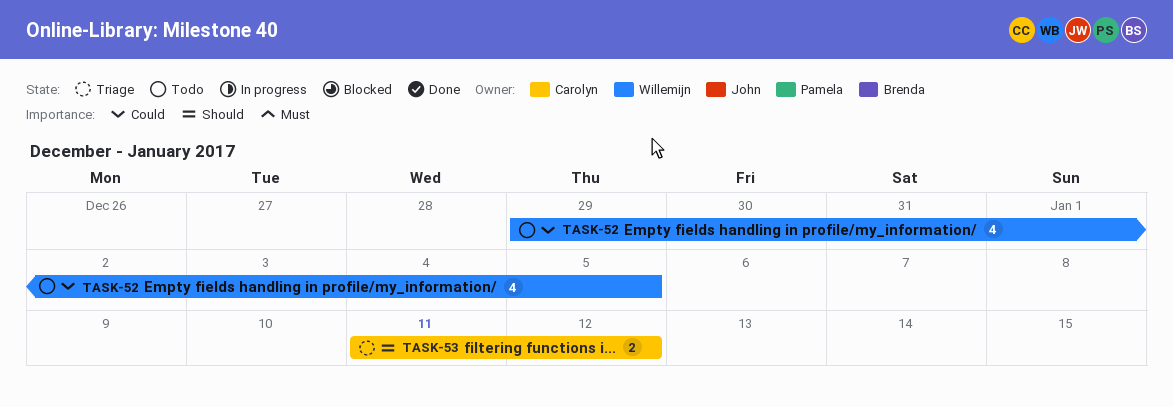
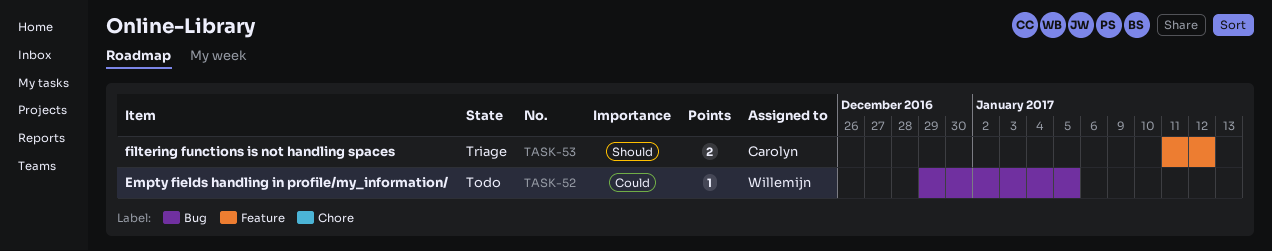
TASK-52, estimate: 4 -> 1

